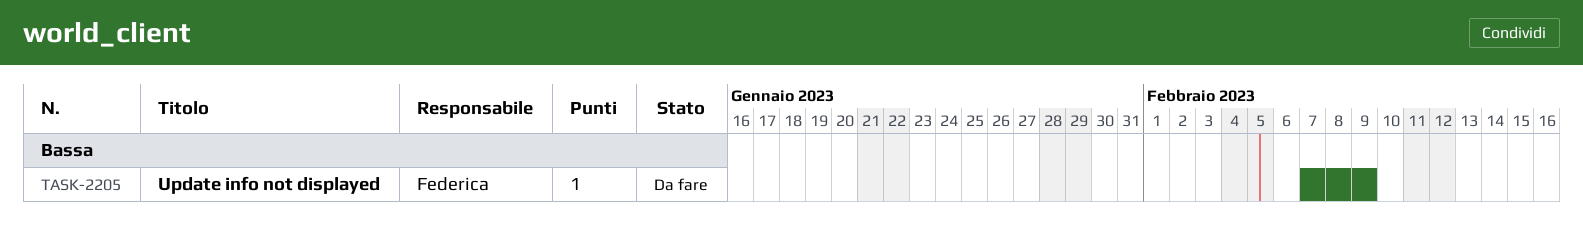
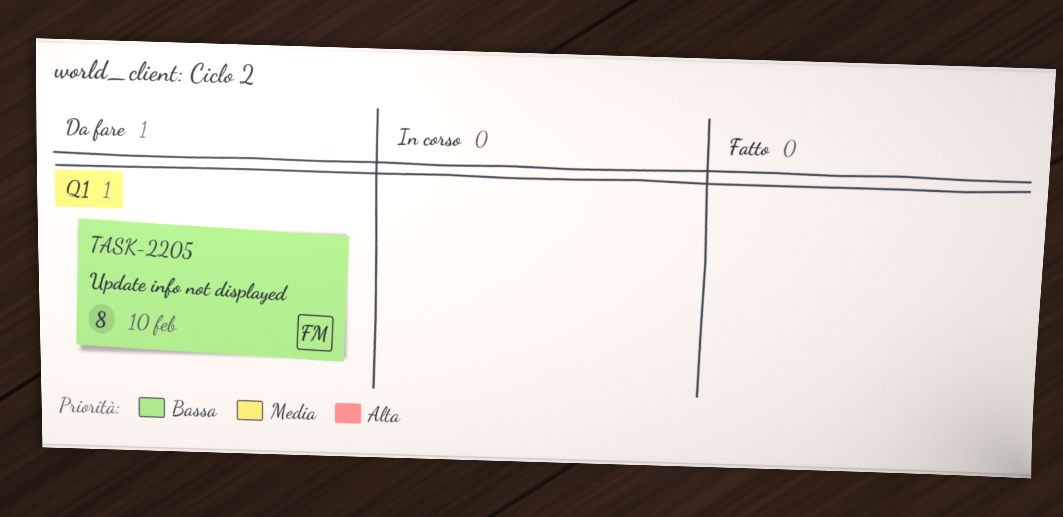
TASK-2205, estimate: 1 -> 8
TASK-2205, due: Feb 9 -> Feb 10

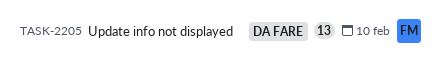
TASK-2205, estimate: 8 -> 13

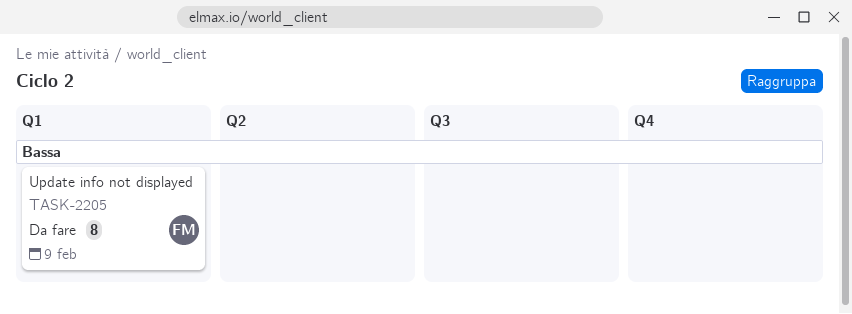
TASK-2205, estimate: 13 -> 8
TASK-2205, due: Feb 10 -> Feb 9

